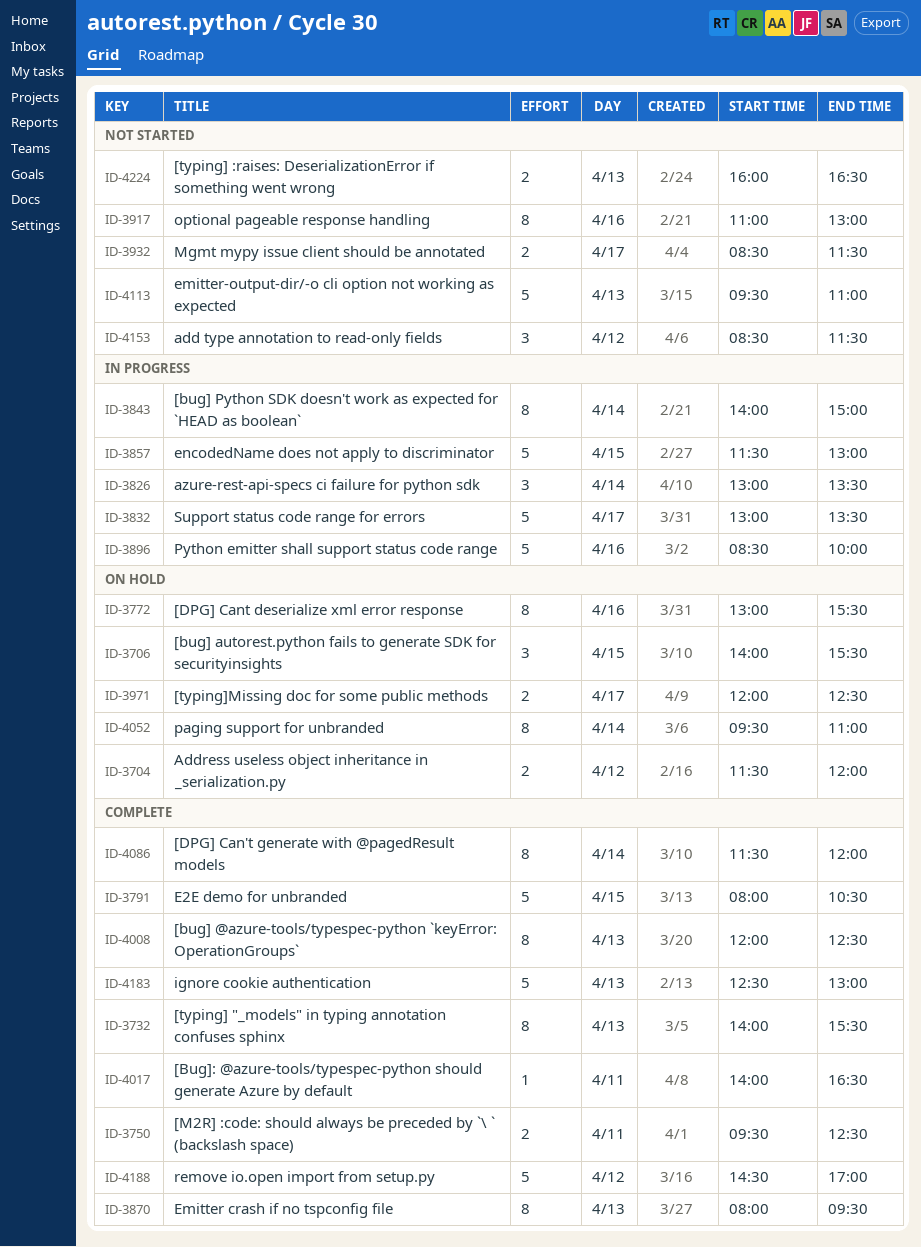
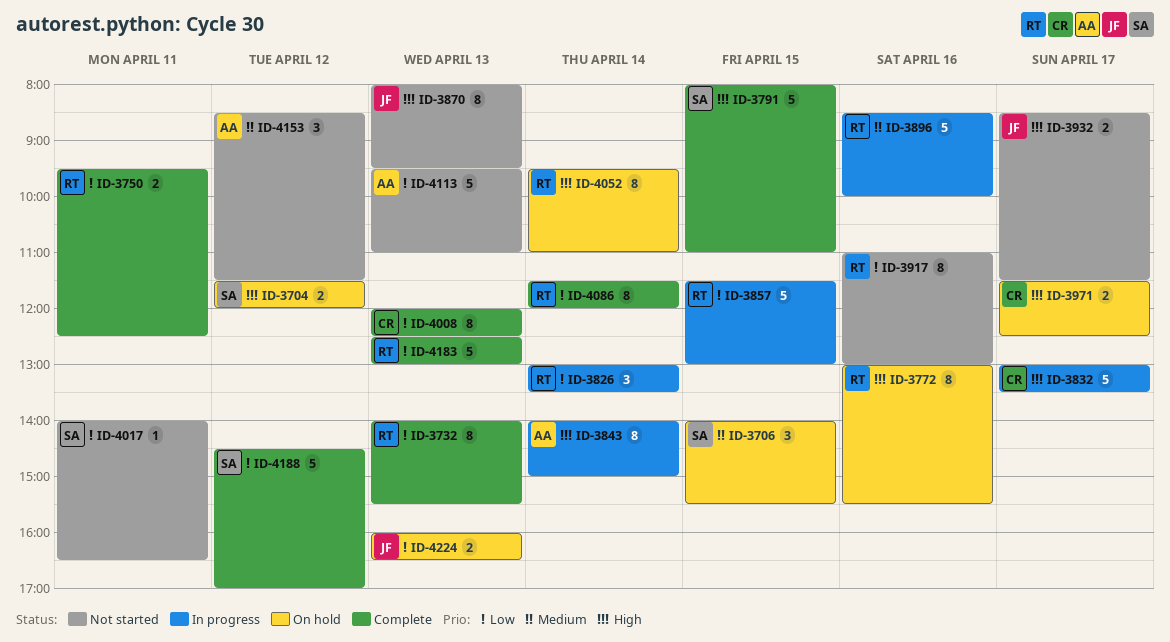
ID-3791, ends: 10:30 -> 11:00
ID-3870, status: Complete -> Not started
ID-3971, begins: 12:00 -> 11:30
ID-4017, status: Complete -> Not started
ID-4224, status: Not started -> On hold

